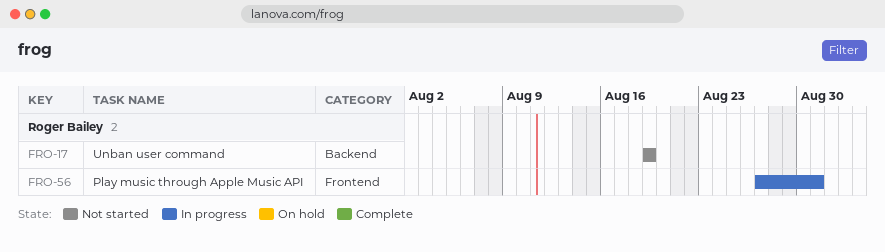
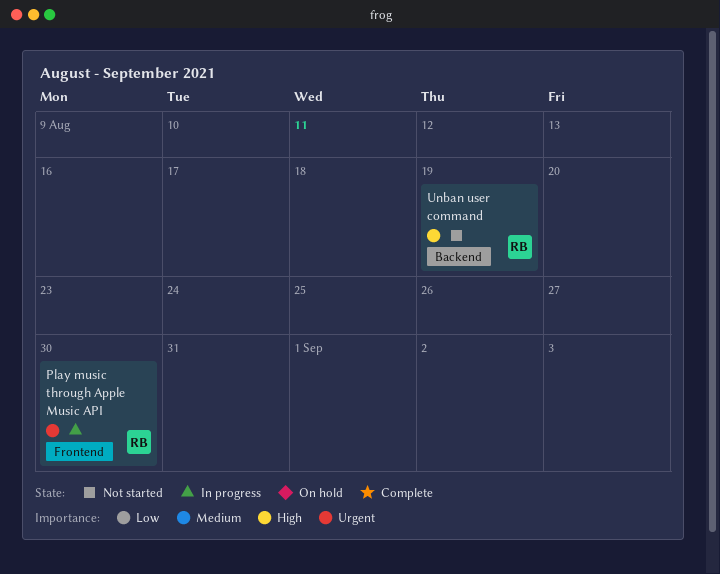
Play music through Apple Music API, due: Aug 31 -> Aug 30

